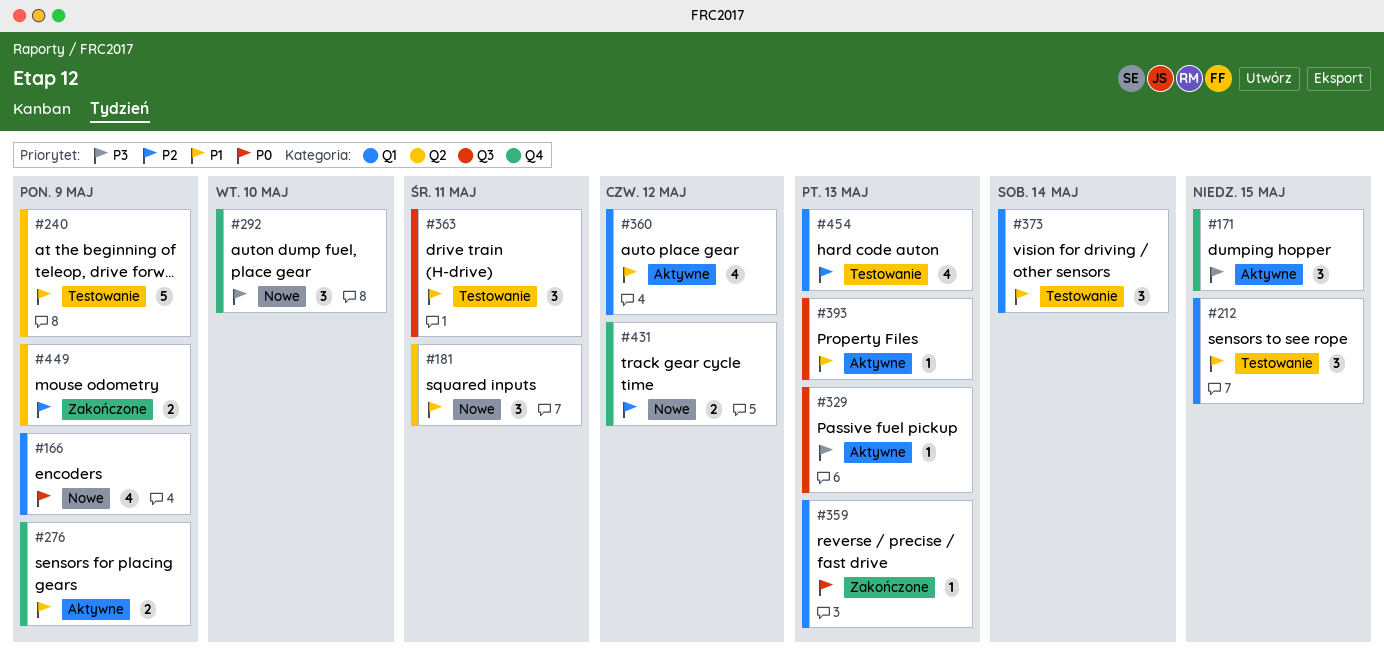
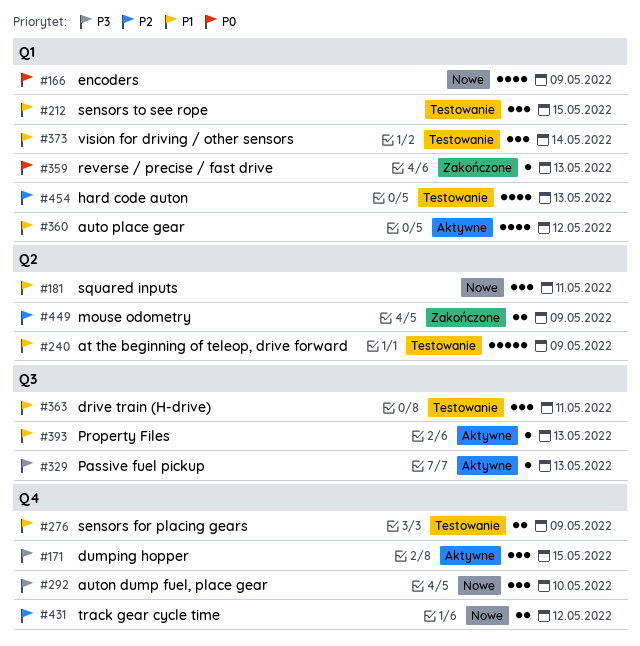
#276, status: Aktywne -> Testowanie

